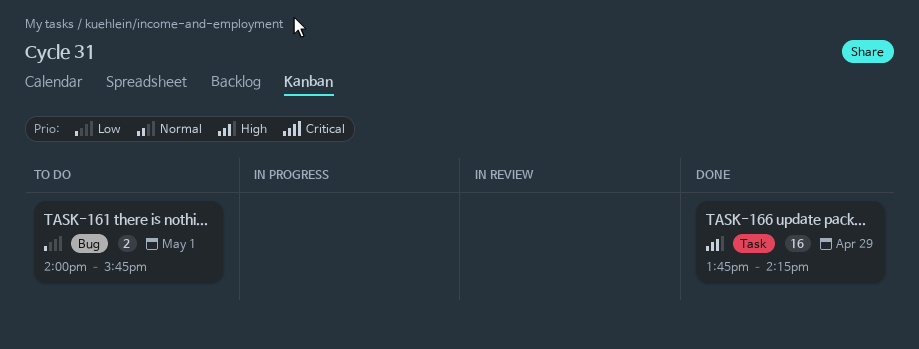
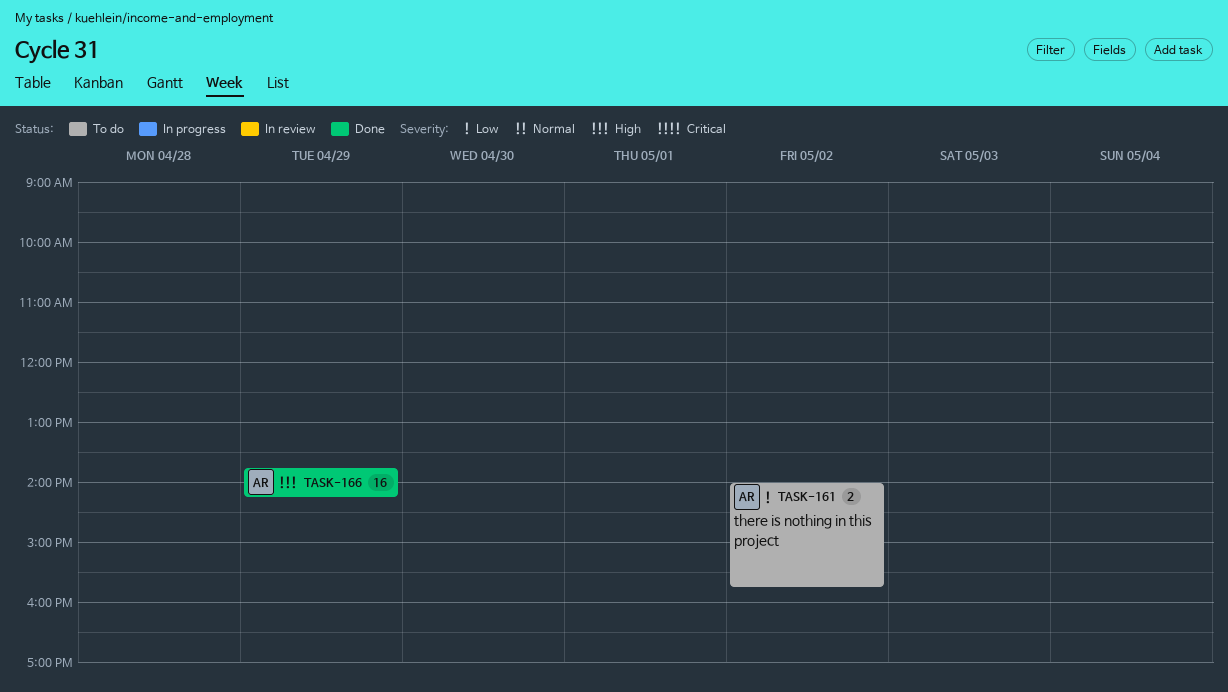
TASK-161, day: May 1 -> May 2

